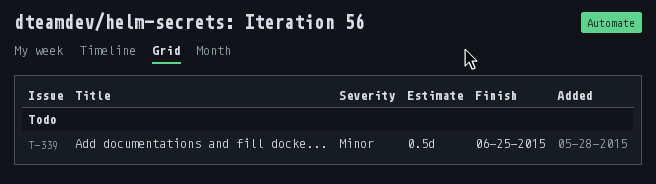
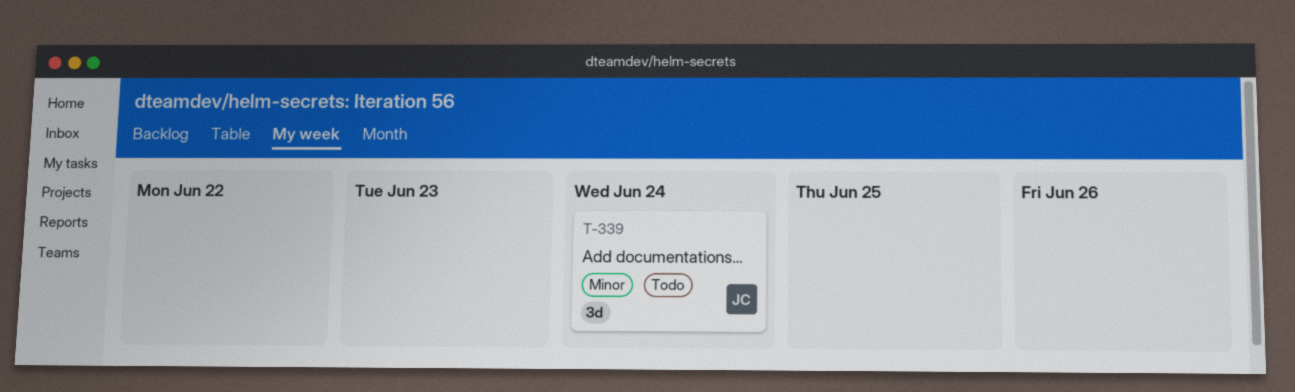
T-339, estimate: 0.5d -> 3d
T-339, due: Jun 25 -> Jun 24

